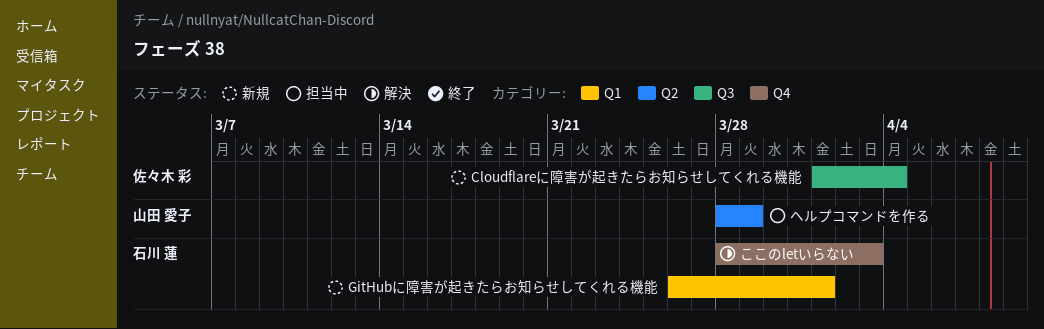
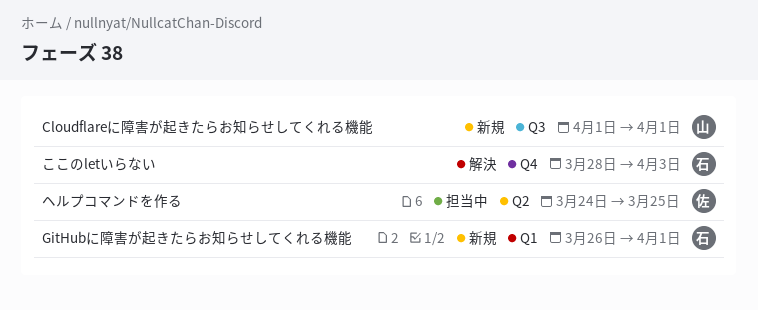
Cloudflareに障害が起きたらお知らせしてくれる機能, owner: 佐々木 彩 -> 山田 愛子
Cloudflareに障害が起きたらお知らせしてくれる機能, due: Apr 4 -> Apr 1
ヘルプコマンドを作る, owner: 山田 愛子 -> 佐々木 彩
ヘルプコマンドを作る, start: Mar 28 -> Mar 24
ヘルプコマンドを作る, due: Mar 29 -> Mar 25

